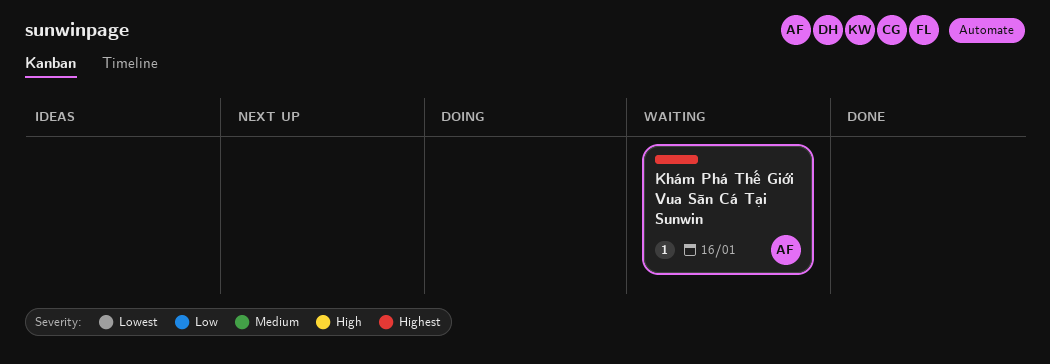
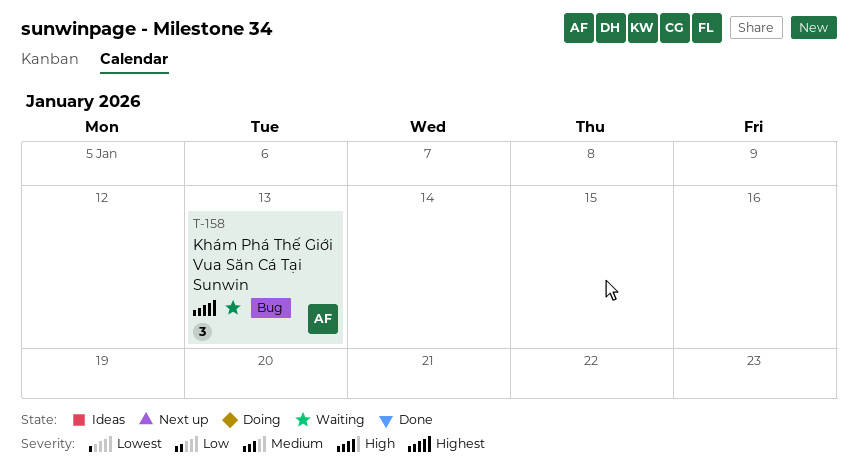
Khám Phá Thế Giới Vua Săn Cá Tại Sunwin, estimate: 1 -> 3
Khám Phá Thế Giới Vua Săn Cá Tại Sunwin, due: Jan 16 -> Jan 13

